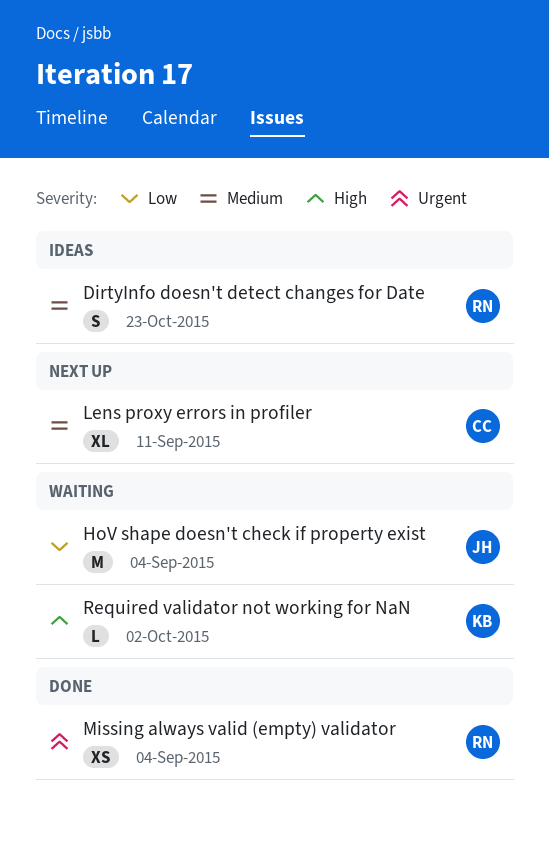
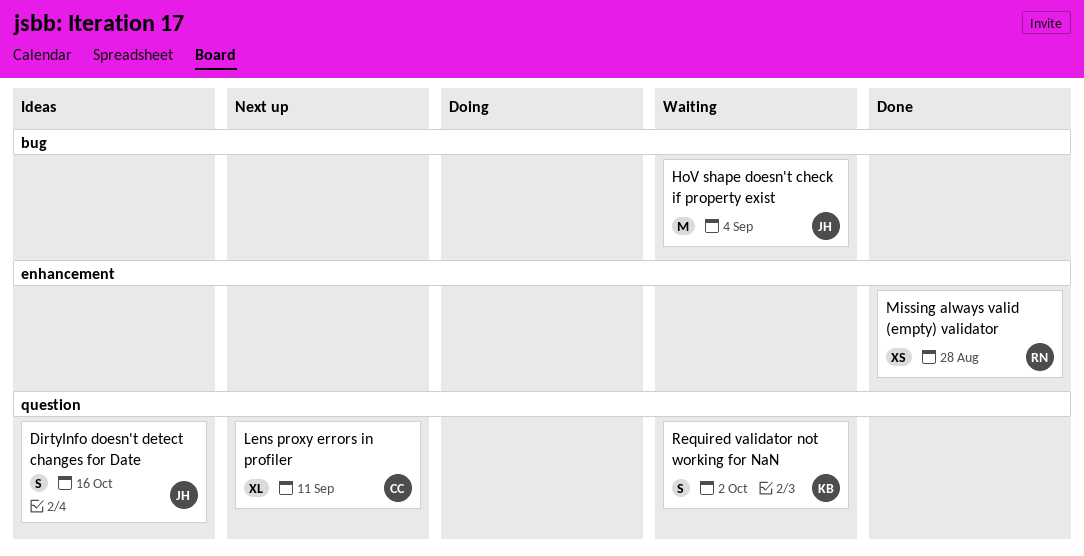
DirtyInfo doesn't detect changes for Date, owner: RN -> JH
DirtyInfo doesn't detect changes for Date, due: Oct 23 -> Oct 16
Missing always valid (empty) validator, due: Sep 4 -> Aug 28
Required validator not working for NaN, estimate: L -> S

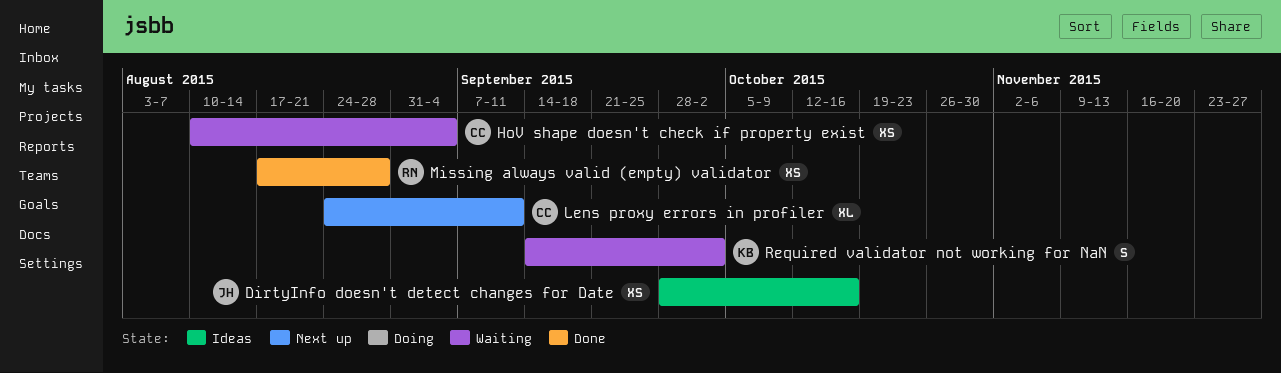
DirtyInfo doesn't detect changes for Date, estimate: S -> XS
HoV shape doesn't check if property exist, owner: JH -> CC
HoV shape doesn't check if property exist, estimate: M -> XS

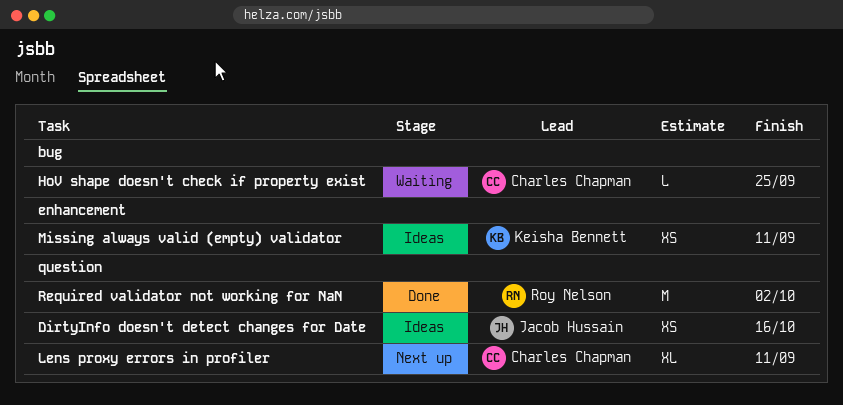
HoV shape doesn't check if property exist, estimate: XS -> L
HoV shape doesn't check if property exist, due: Sep 4 -> Sep 25
Missing always valid (empty) validator, status: Done -> Ideas
Missing always valid (empty) validator, owner: Roy Nelson -> Keisha Bennett
Missing always valid (empty) validator, due: Aug 28 -> Sep 11
Required validator not working for NaN, status: Waiting -> Done
Required validator not working for NaN, owner: Keisha Bennett -> Roy Nelson
Required validator not working for NaN, estimate: S -> M

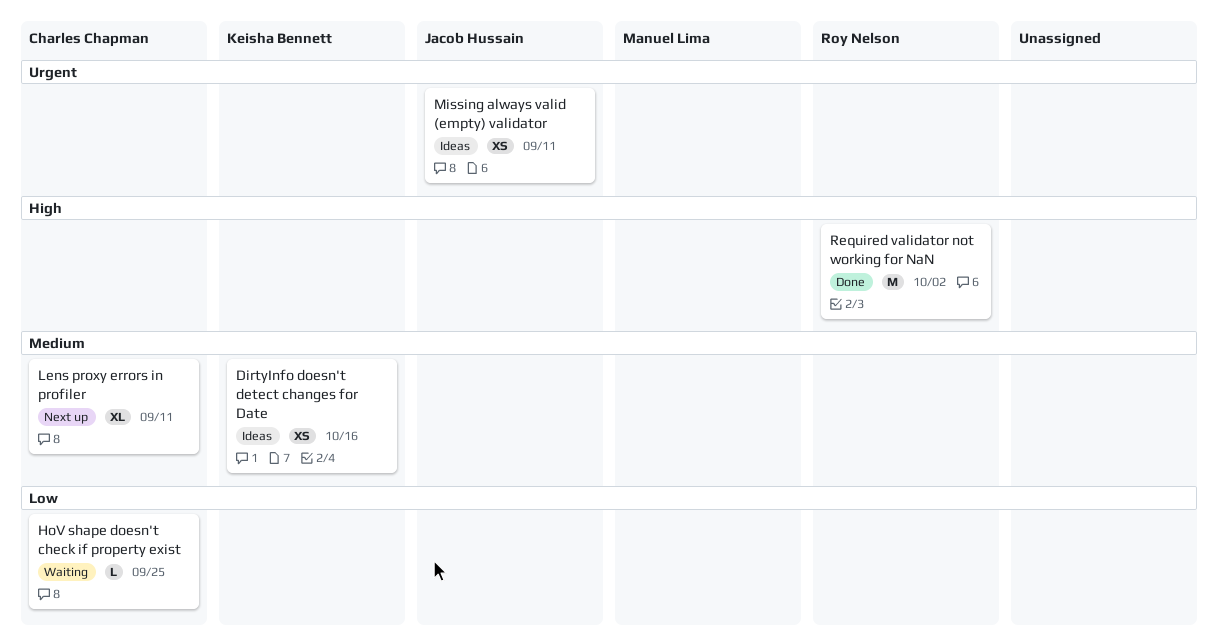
DirtyInfo doesn't detect changes for Date, owner: Jacob Hussain -> Keisha Bennett
Missing always valid (empty) validator, owner: Keisha Bennett -> Jacob Hussain

